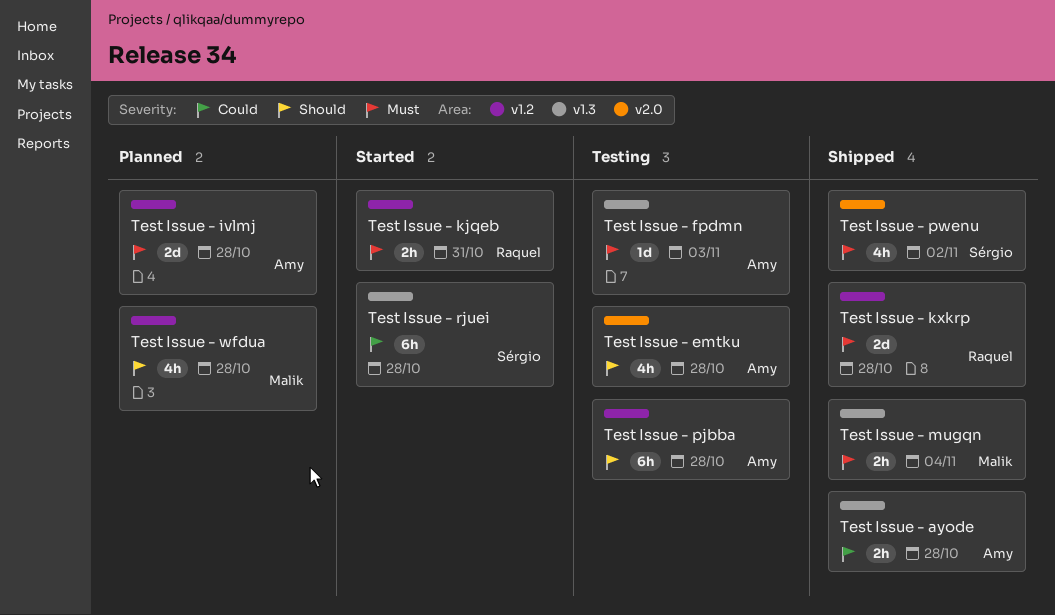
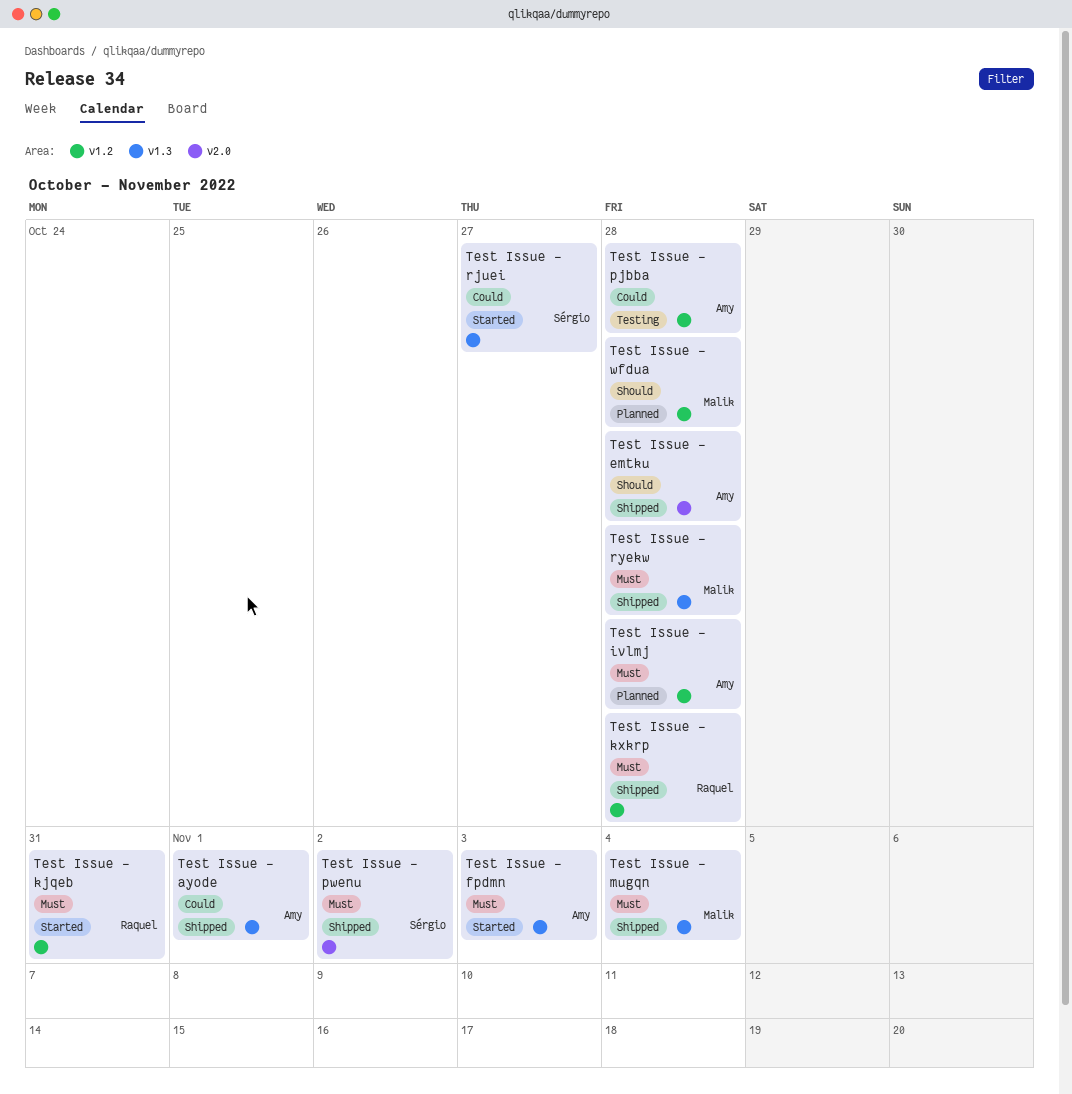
Test Issue - ayode, due: Oct 28 -> Nov 1
Test Issue - emtku, status: Testing -> Shipped
Test Issue - fpdmn, status: Testing -> Started
Test Issue - pjbba, priority: Should -> Could
Test Issue - rjuei, due: Oct 28 -> Oct 27
Test Issue - ryekw: none -> present

